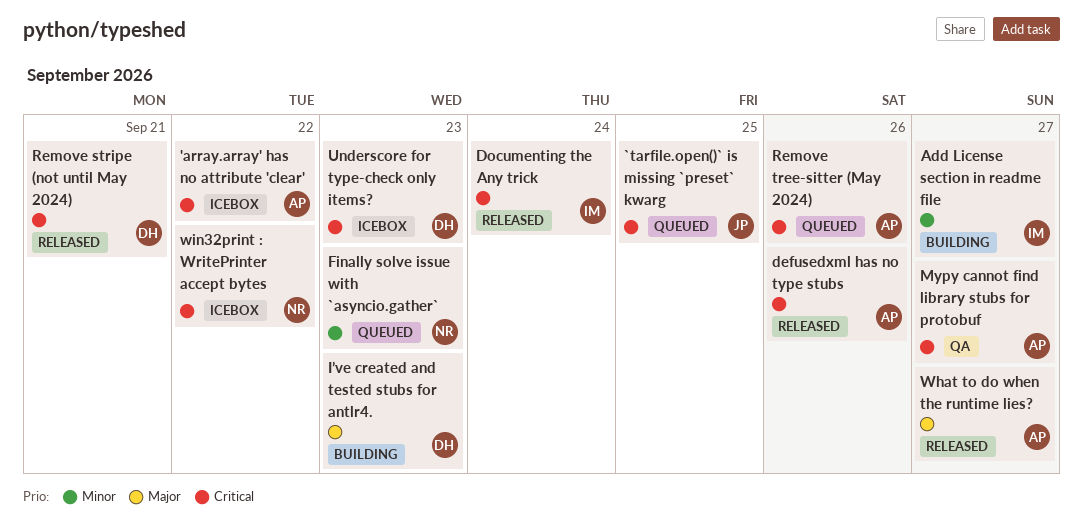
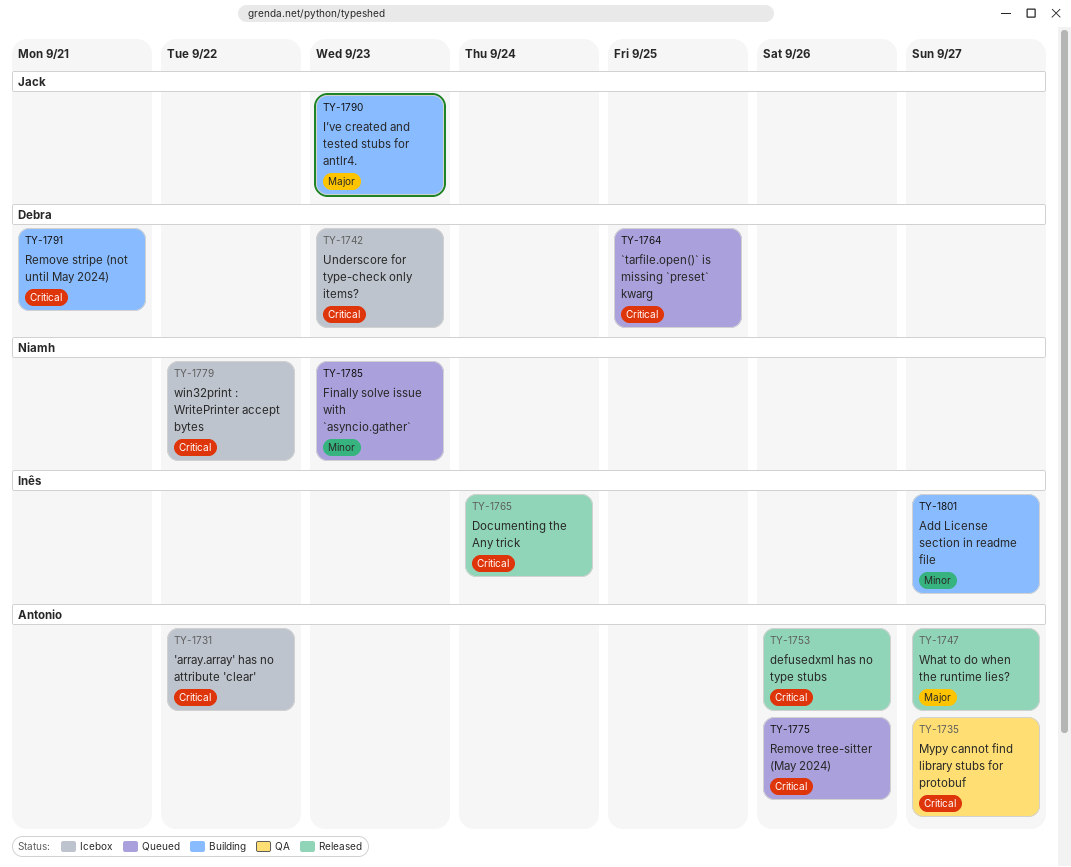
`tarfile.open()` is missing `preset` kwarg, owner: Jack -> Debra
I’ve created and tested stubs for antlr4., owner: Debra -> Jack
Remove stripe (not until May 2024), status: Released -> Building

